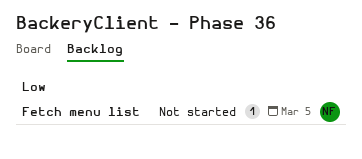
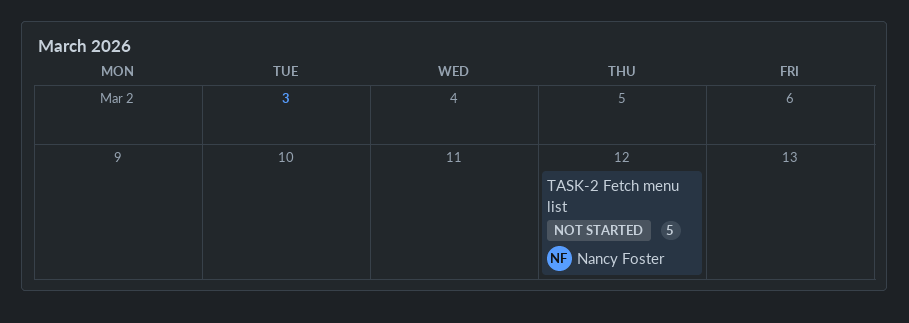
Fetch menu list, estimate: 1 -> 5
Fetch menu list, due: Mar 5 -> Mar 12

